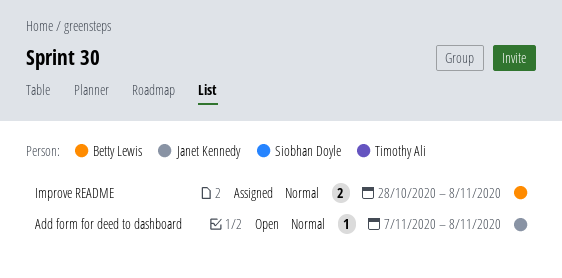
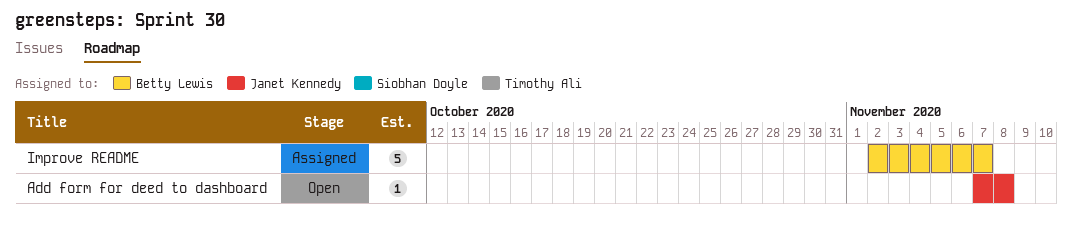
Improve README, estimate: 2 -> 5
Improve README, start: Oct 28 -> Nov 2
Improve README, due: Nov 8 -> Nov 7

